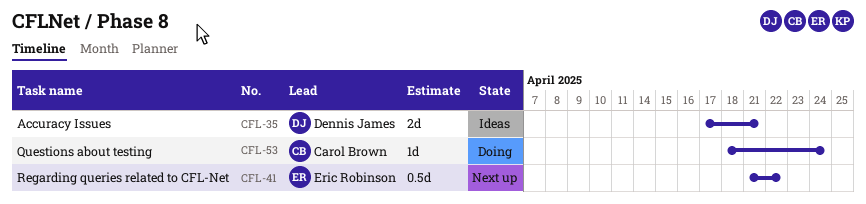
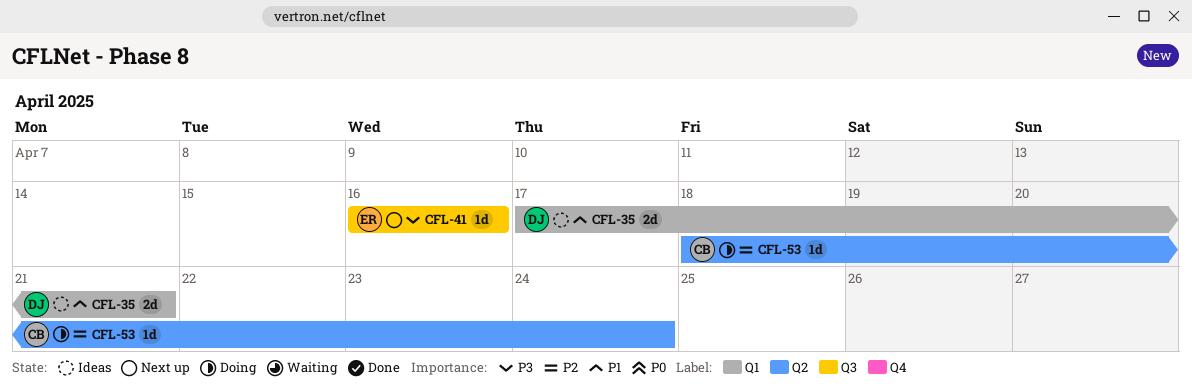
CFL-41, estimate: 0.5d -> 1d
CFL-41, start: Apr 21 -> Apr 16
CFL-41, due: Apr 22 -> Apr 16

